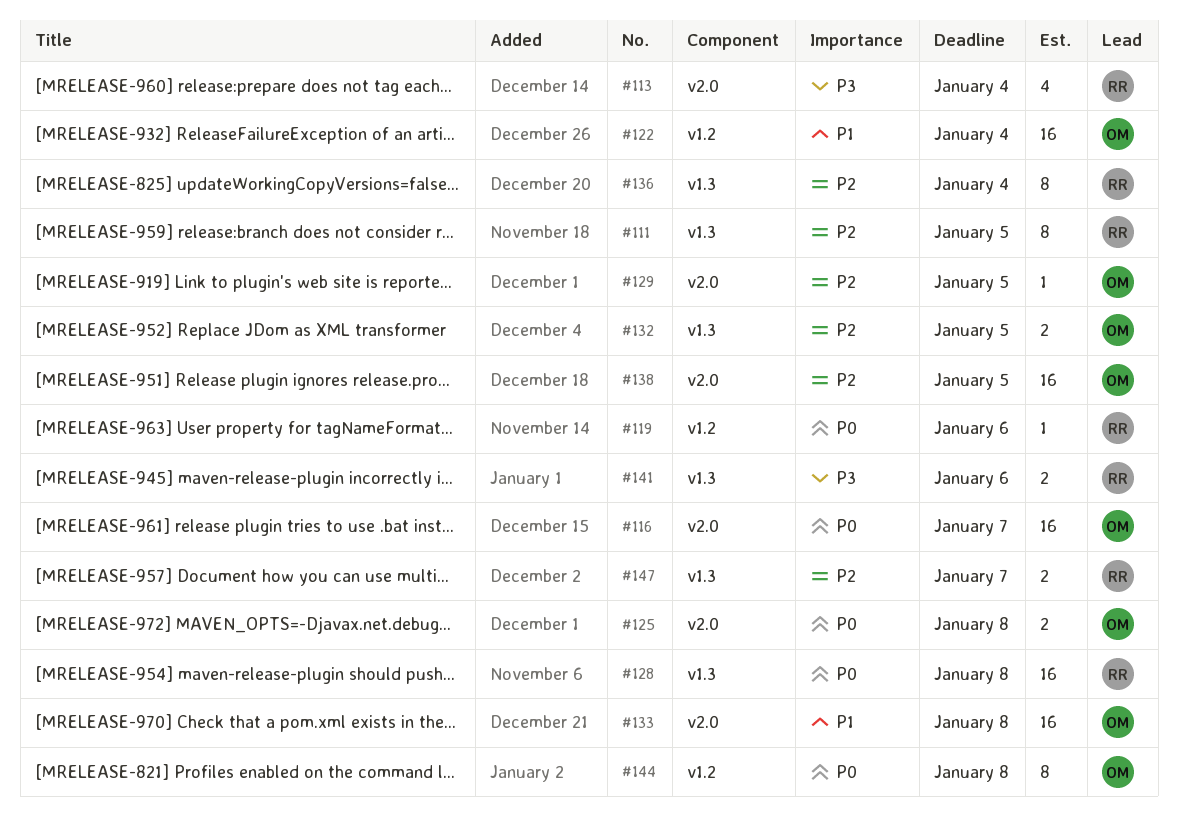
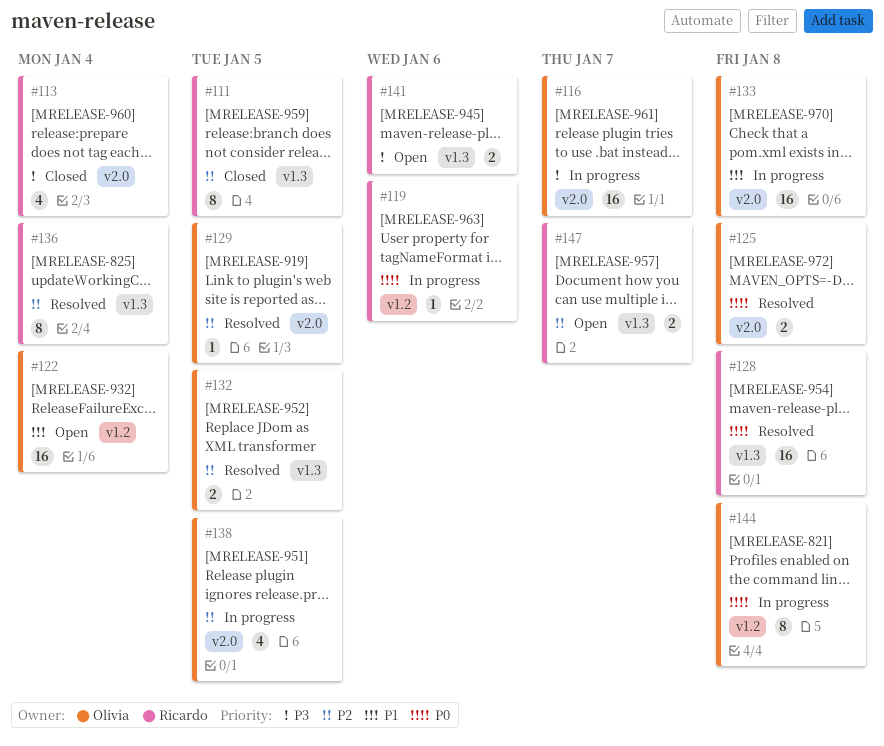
#116, priority: P0 -> P3
#138, estimate: 16 -> 4

